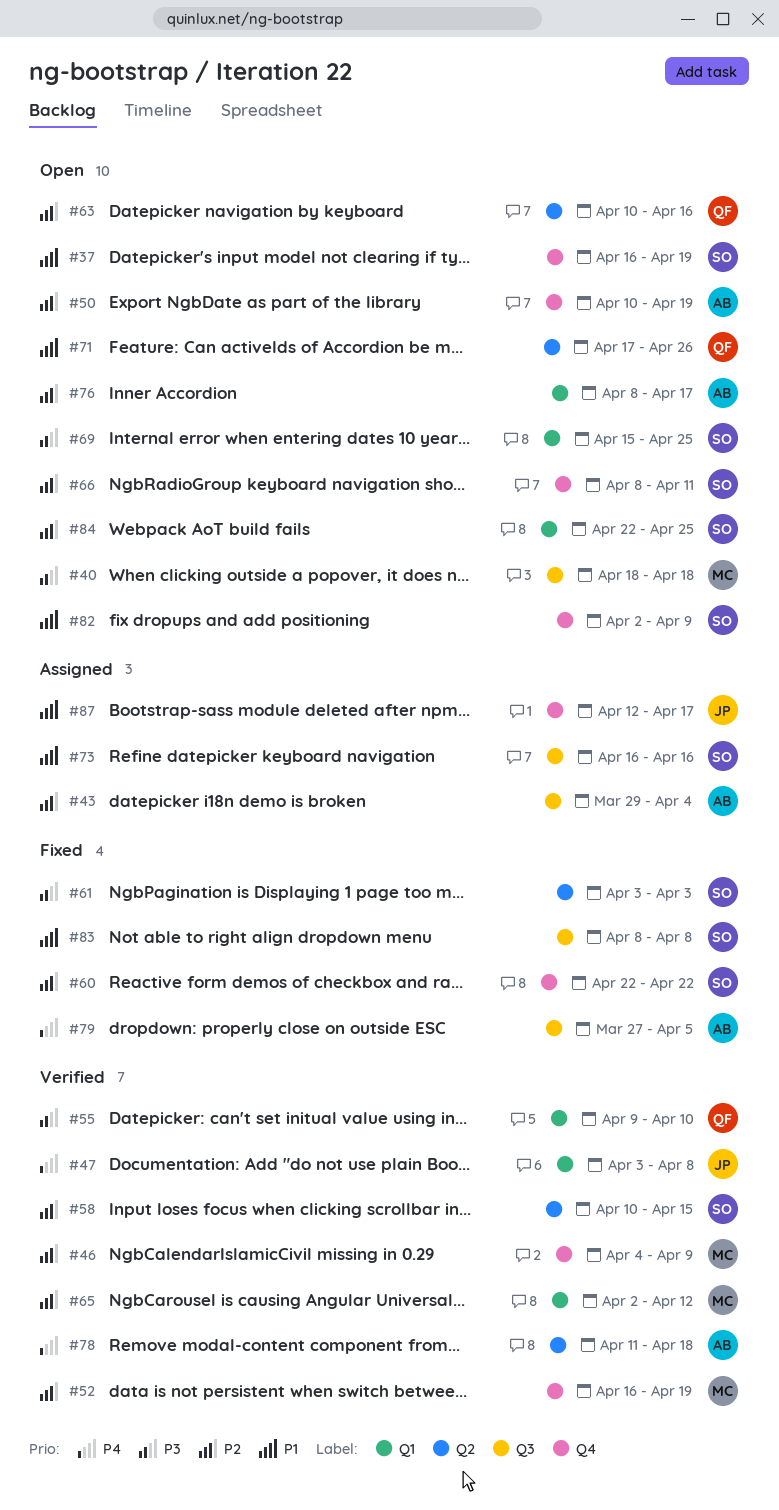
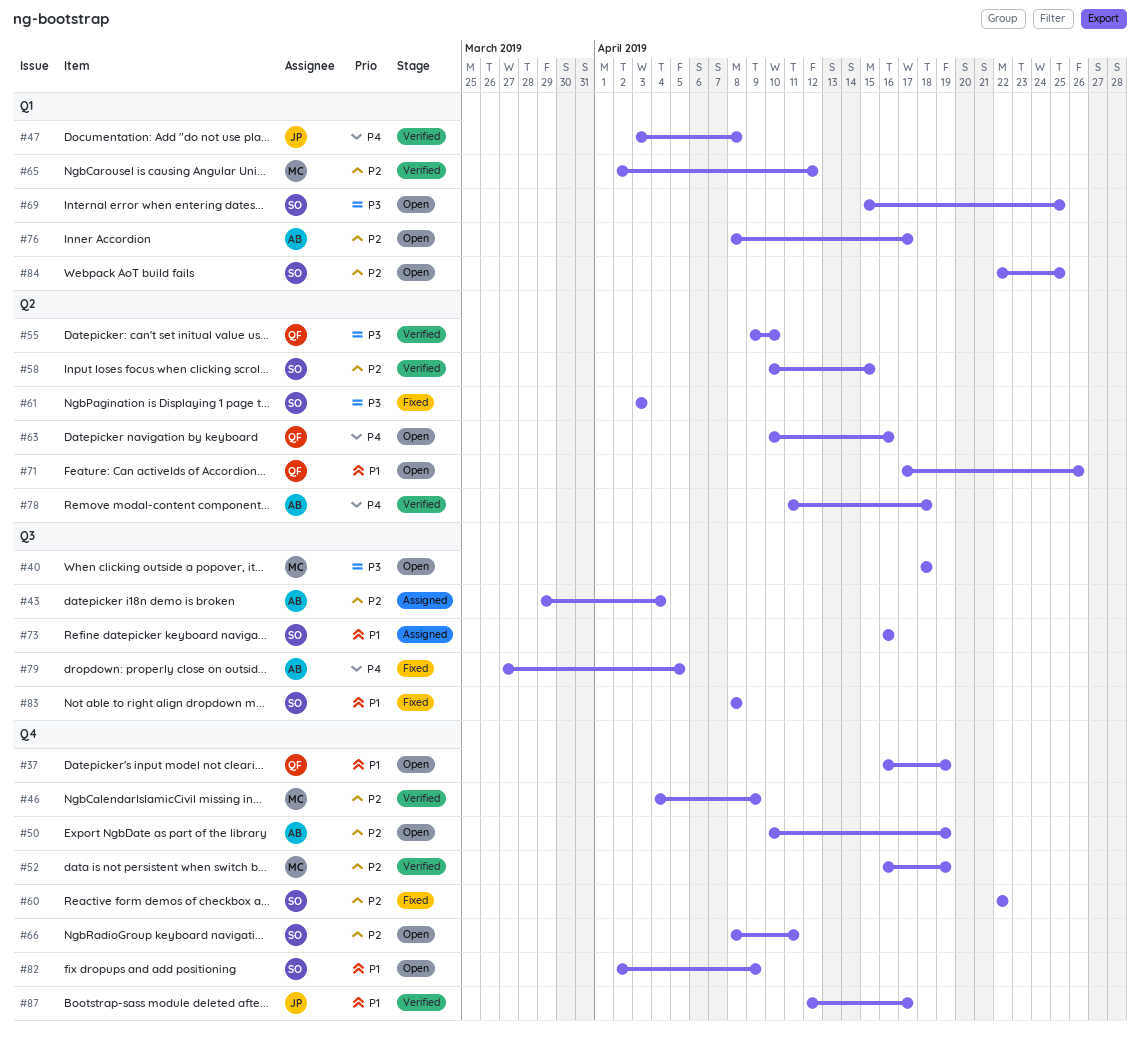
#37, owner: SO -> QF
#55, label: Q1 -> Q2
#63, priority: P2 -> P4
#87, status: Assigned -> Verified

